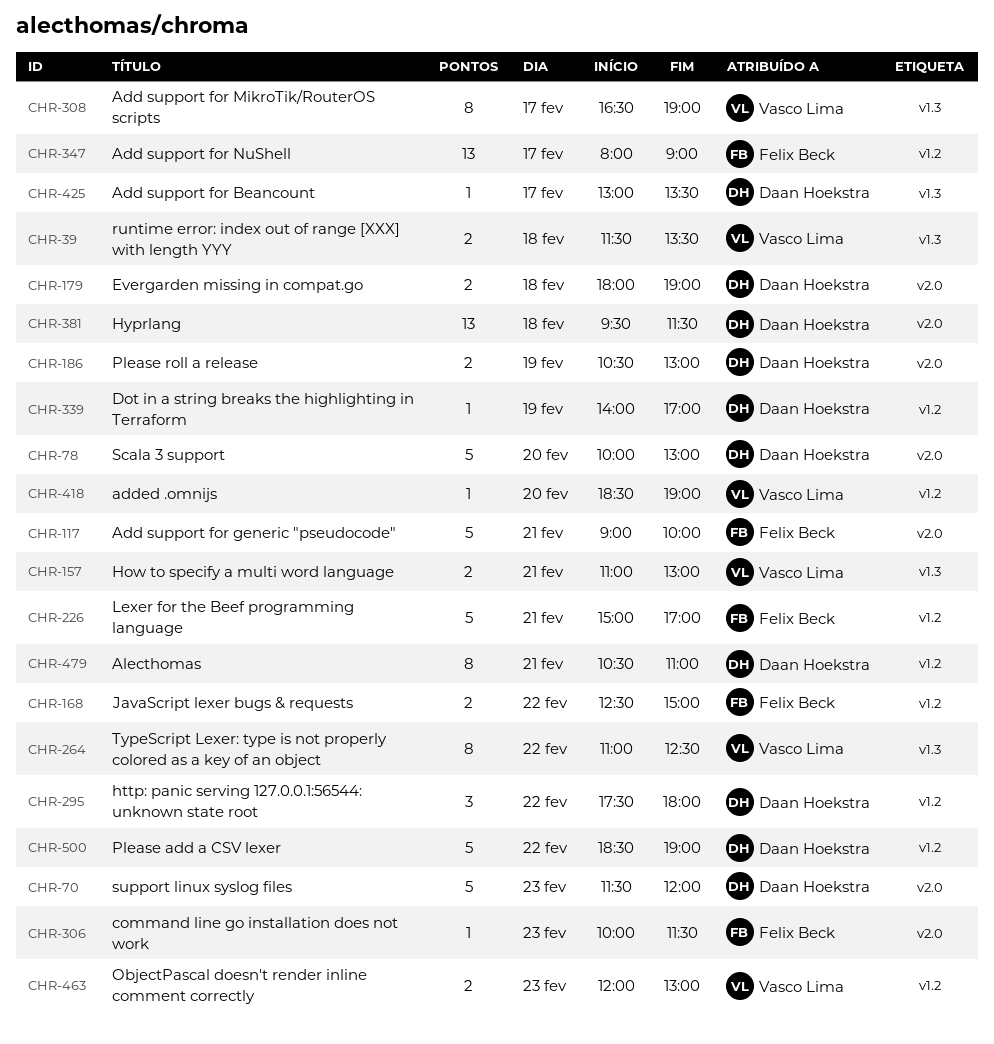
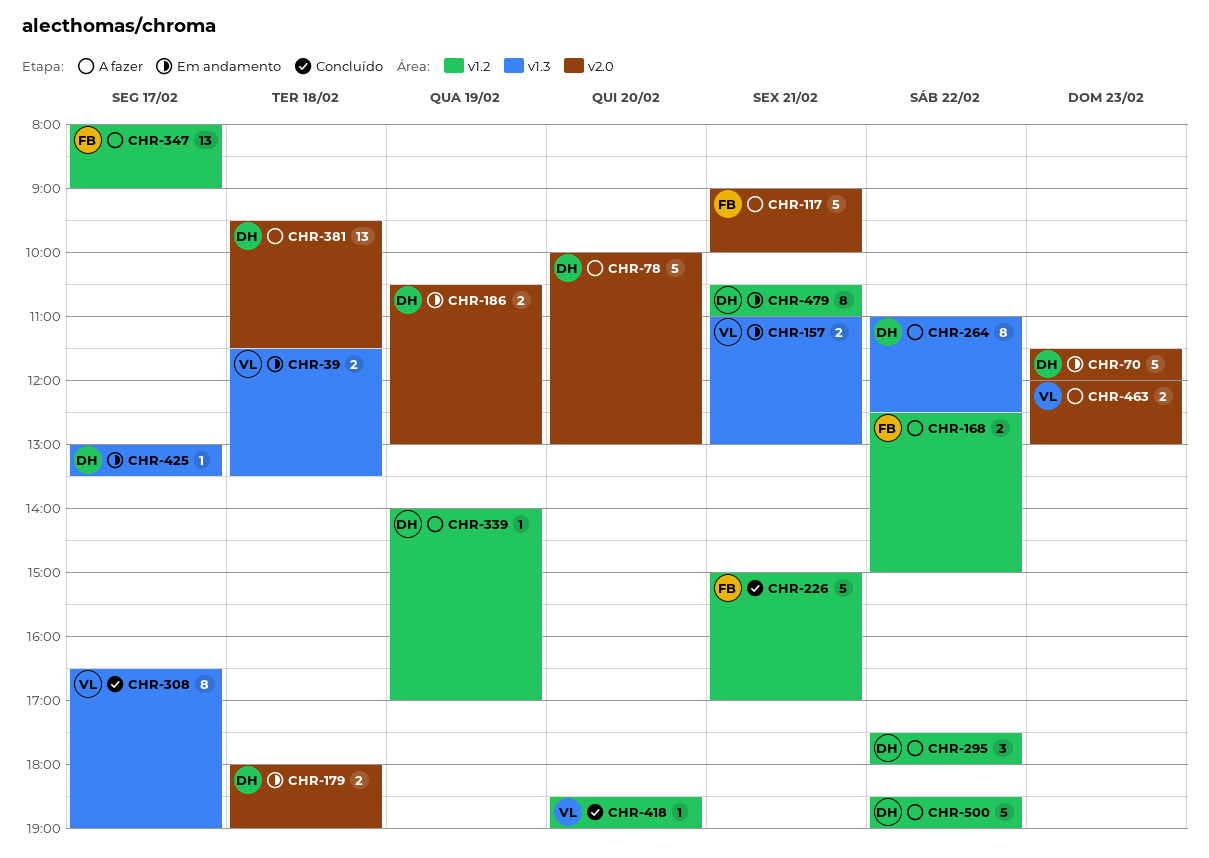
CHR-264, owner: Vasco Lima -> Daan Hoekstra
CHR-306: present -> none
CHR-463, label: v1.2 -> v2.0

